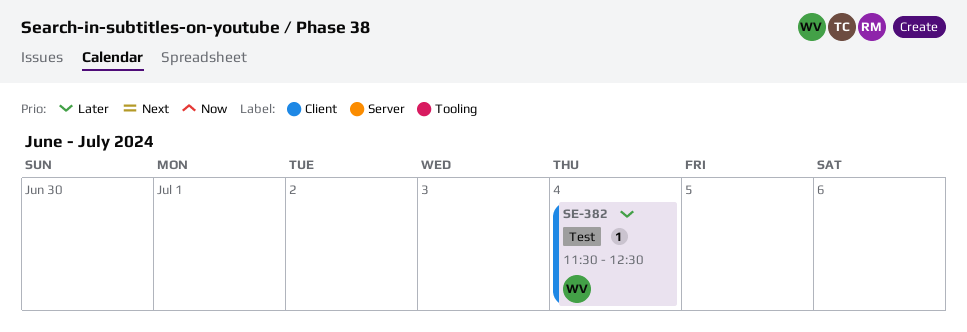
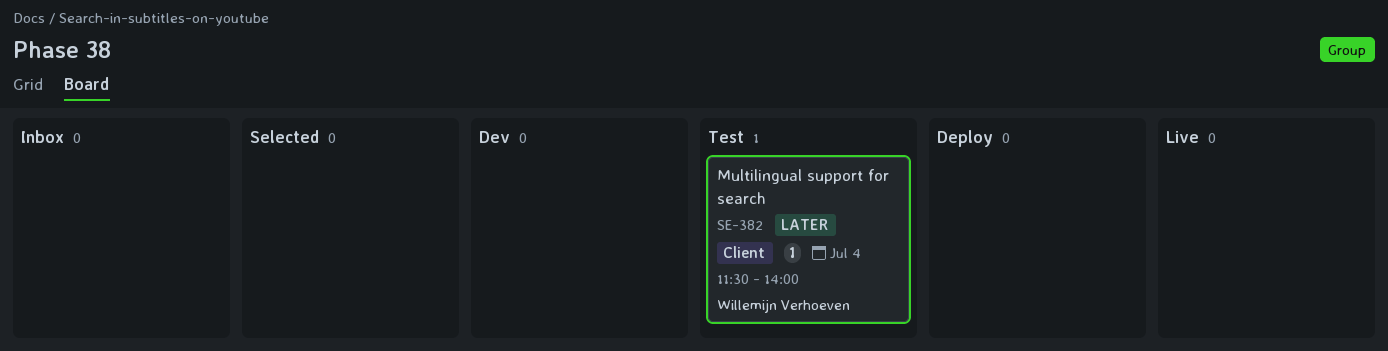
SE-382, ends: 12:30 -> 14:00

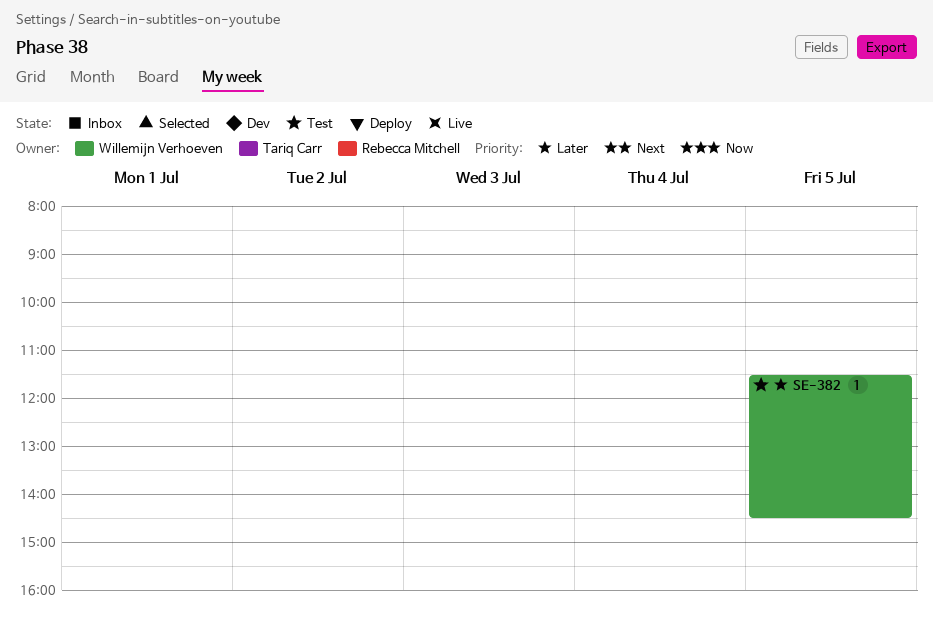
SE-382, day: Jul 4 -> Jul 5
SE-382, ends: 14:00 -> 14:30

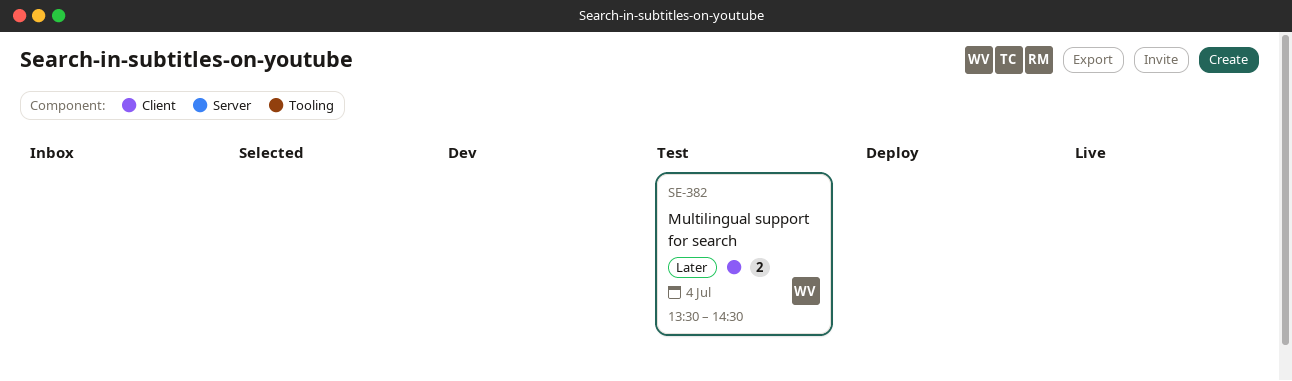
SE-382, estimate: 1 -> 2
SE-382, day: Jul 5 -> Jul 4
SE-382, begins: 11:30 -> 13:30

